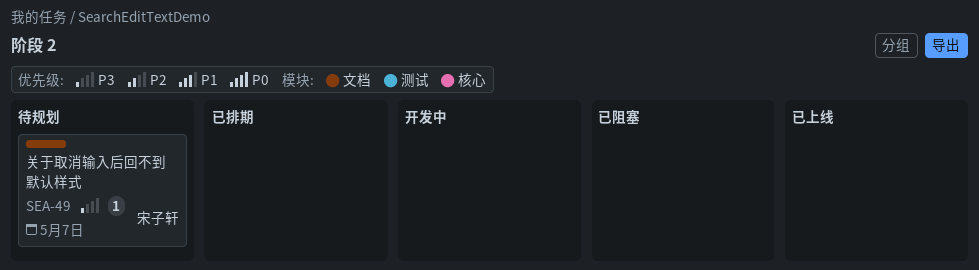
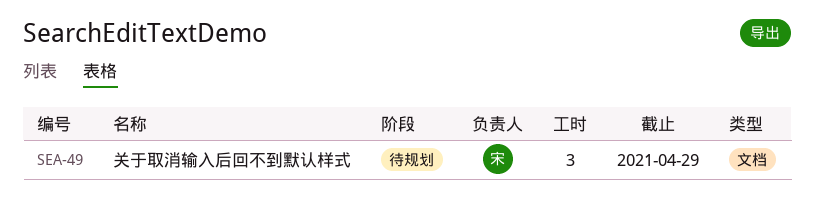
SEA-49, estimate: 1 -> 3
SEA-49, due: May 7 -> Apr 29

